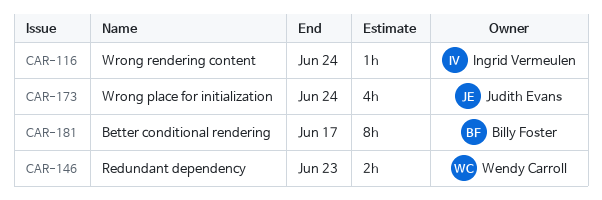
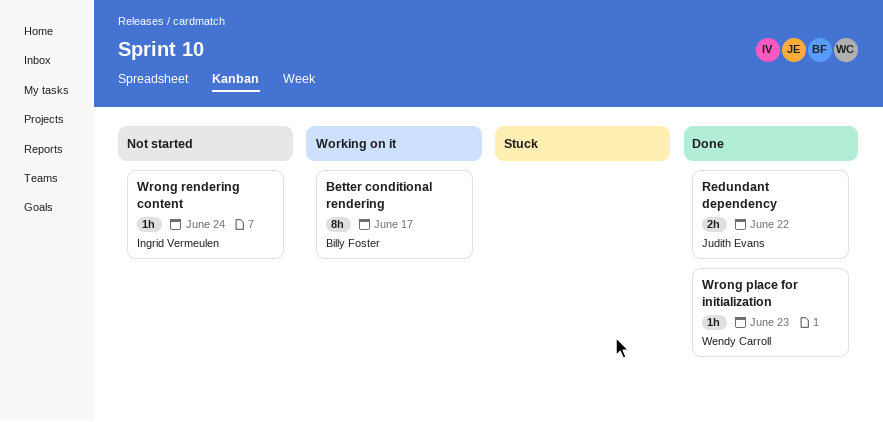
Redundant dependency, owner: Wendy Carroll -> Judith Evans
Redundant dependency, due: Jun 23 -> Jun 22
Wrong place for initialization, owner: Judith Evans -> Wendy Carroll
Wrong place for initialization, estimate: 4h -> 1h
Wrong place for initialization, due: Jun 24 -> Jun 23

